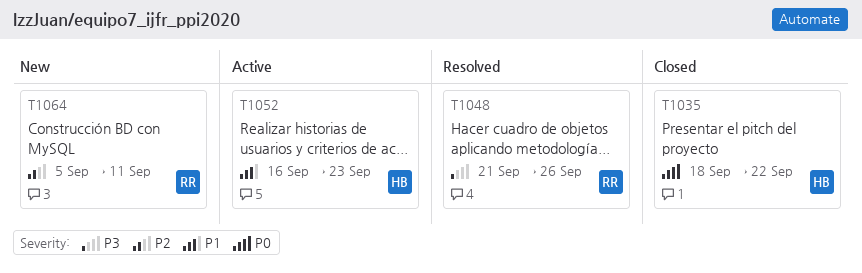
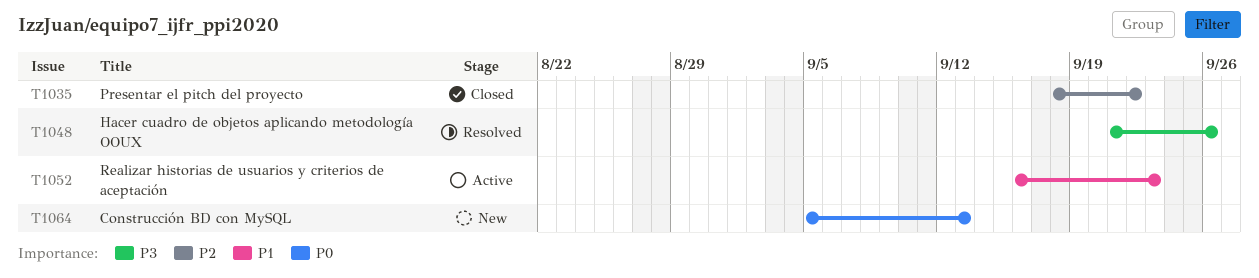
T1035, priority: P0 -> P2
T1064, priority: P2 -> P0
T1064, due: Sep 11 -> Sep 13

